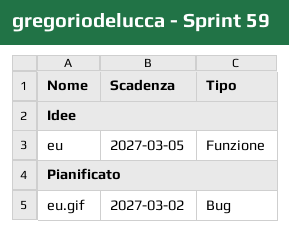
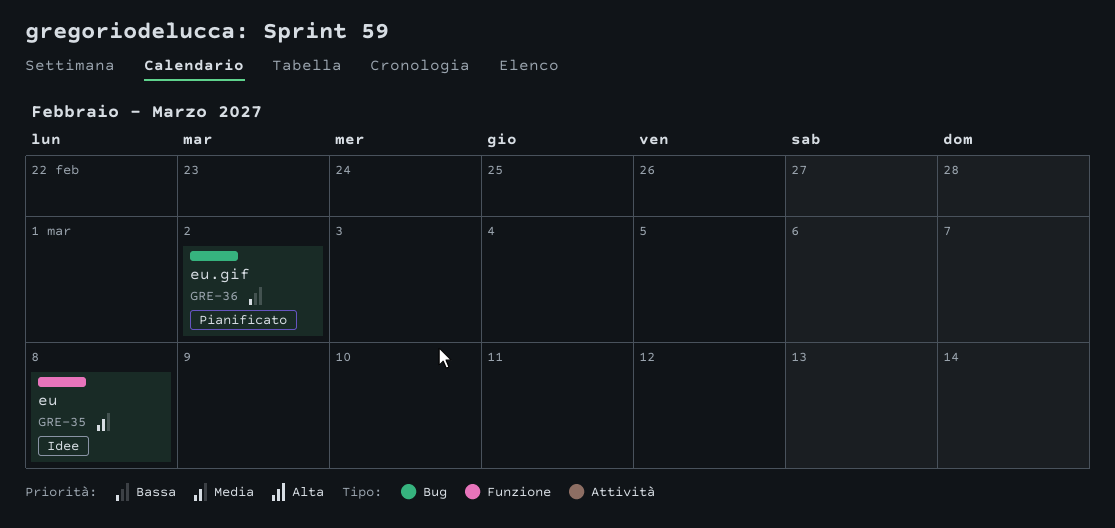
eu, due: Mar 5 -> Mar 8

